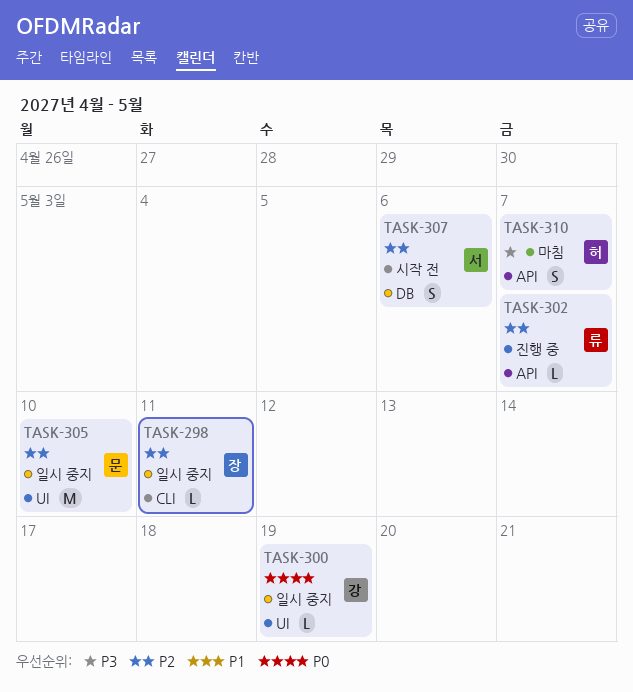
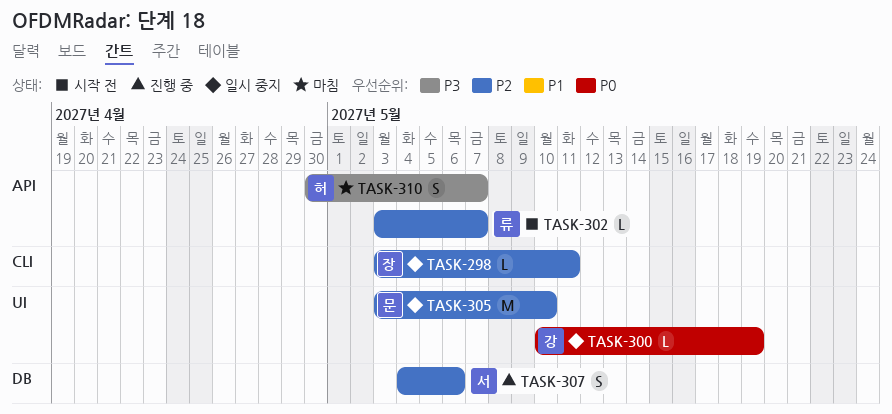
TASK-302, status: 진행 중 -> 시작 전
TASK-307, status: 시작 전 -> 진행 중

